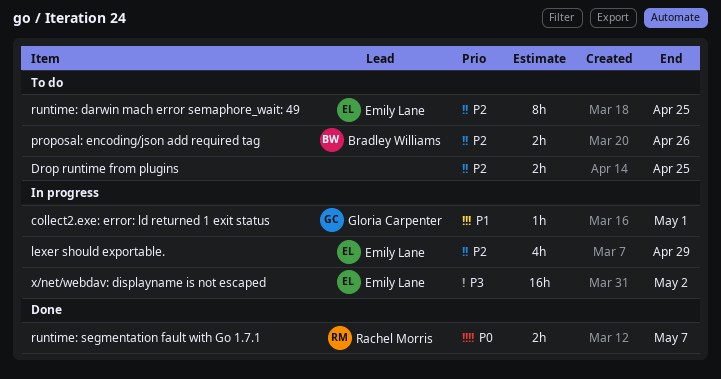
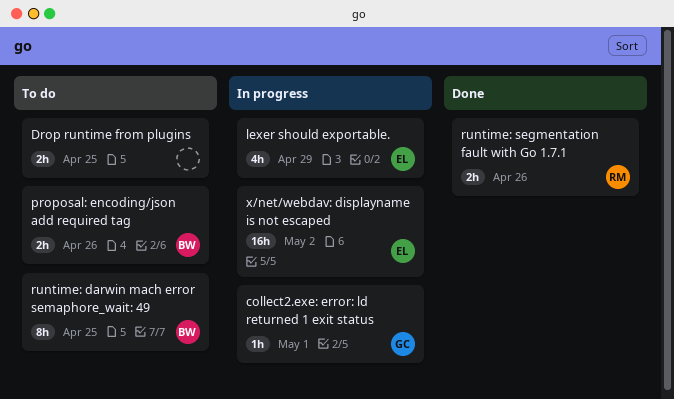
runtime: darwin mach error semaphore_wait: 49, owner: Emily Lane -> Bradley Williams
runtime: segmentation fault with Go 1.7.1, due: May 7 -> Apr 26

